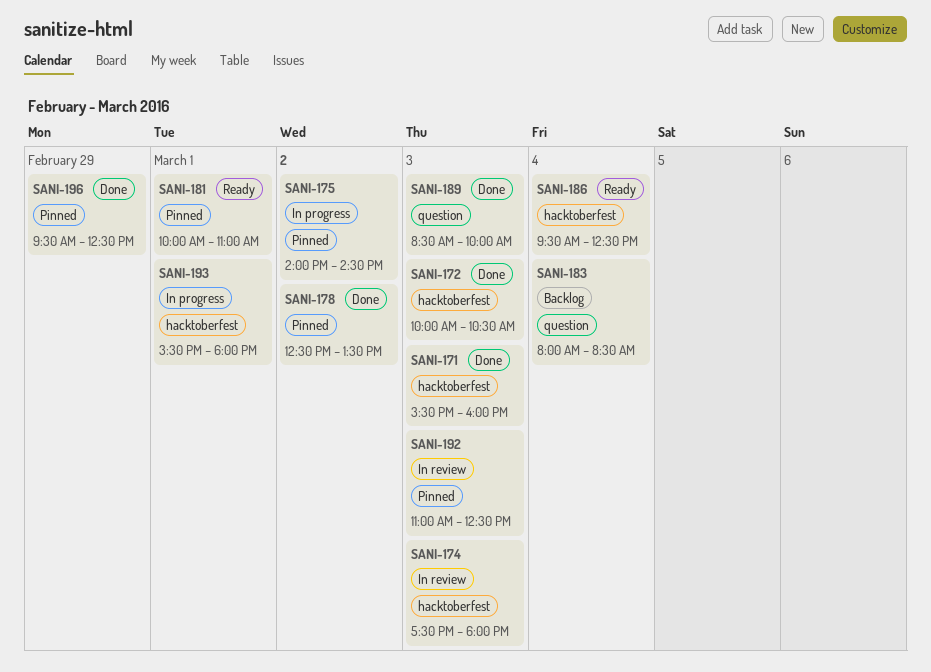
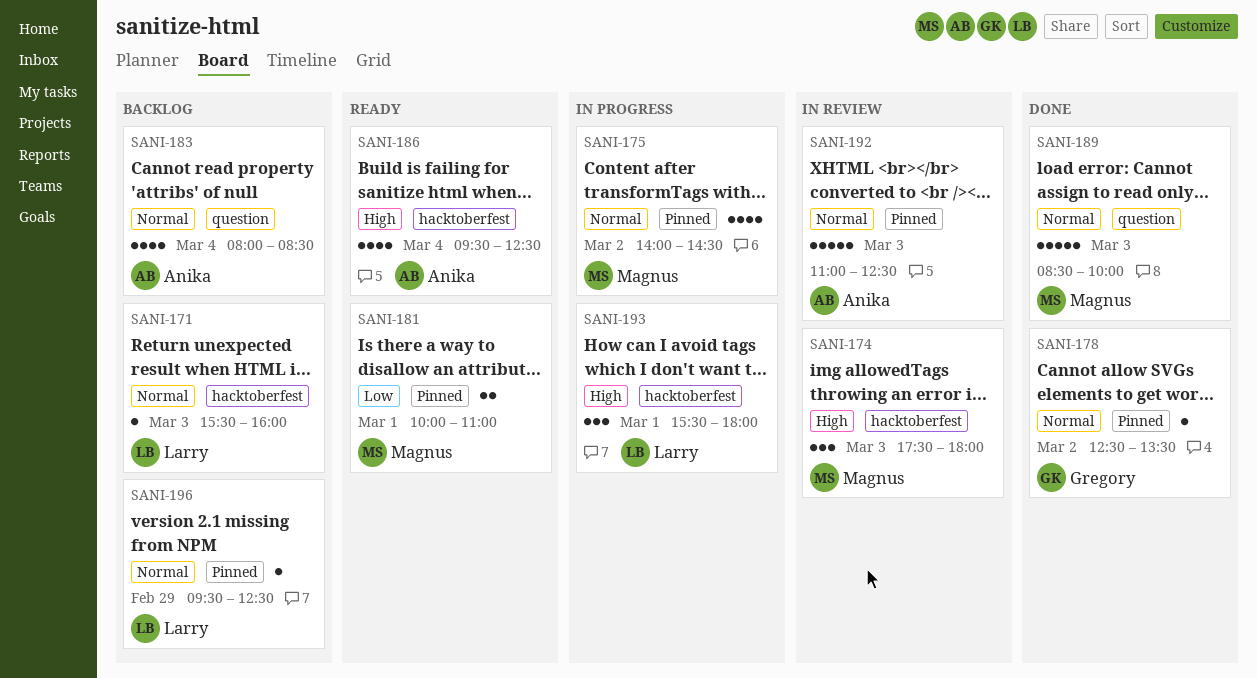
SANI-171, status: Done -> Backlog
SANI-172: present -> none
SANI-196, status: Done -> Backlog

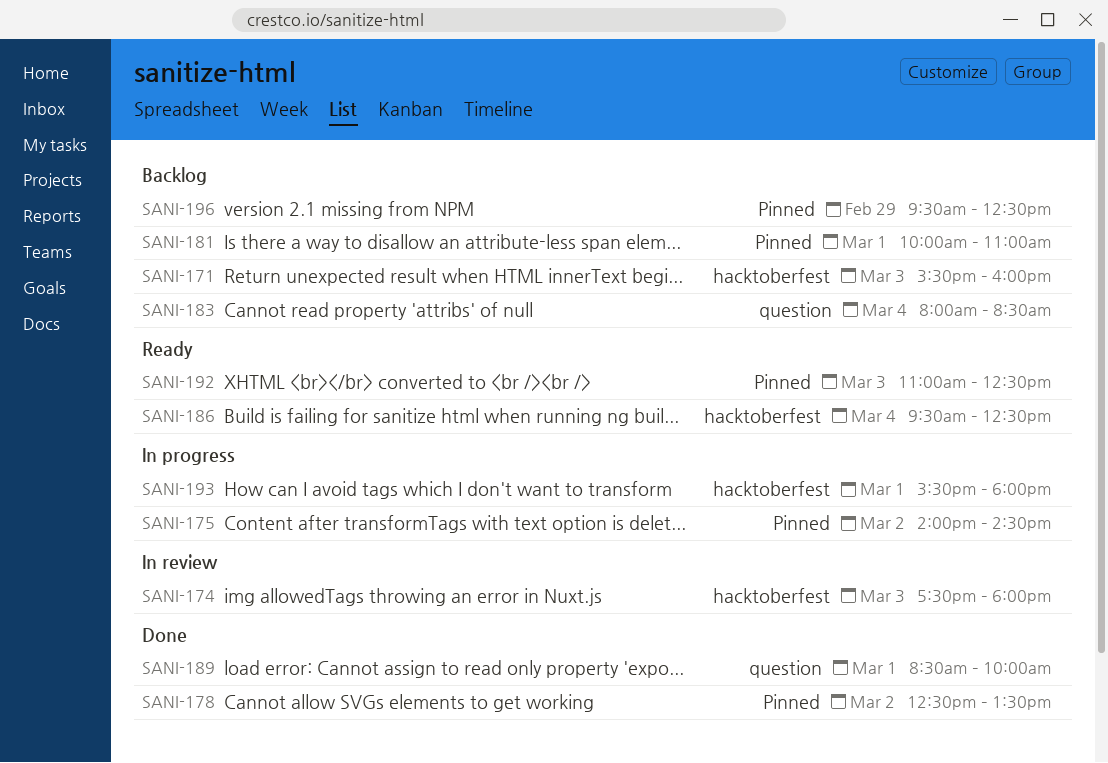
SANI-181, status: Ready -> Backlog
SANI-189, day: Mar 3 -> Mar 1
SANI-192, status: In review -> Ready

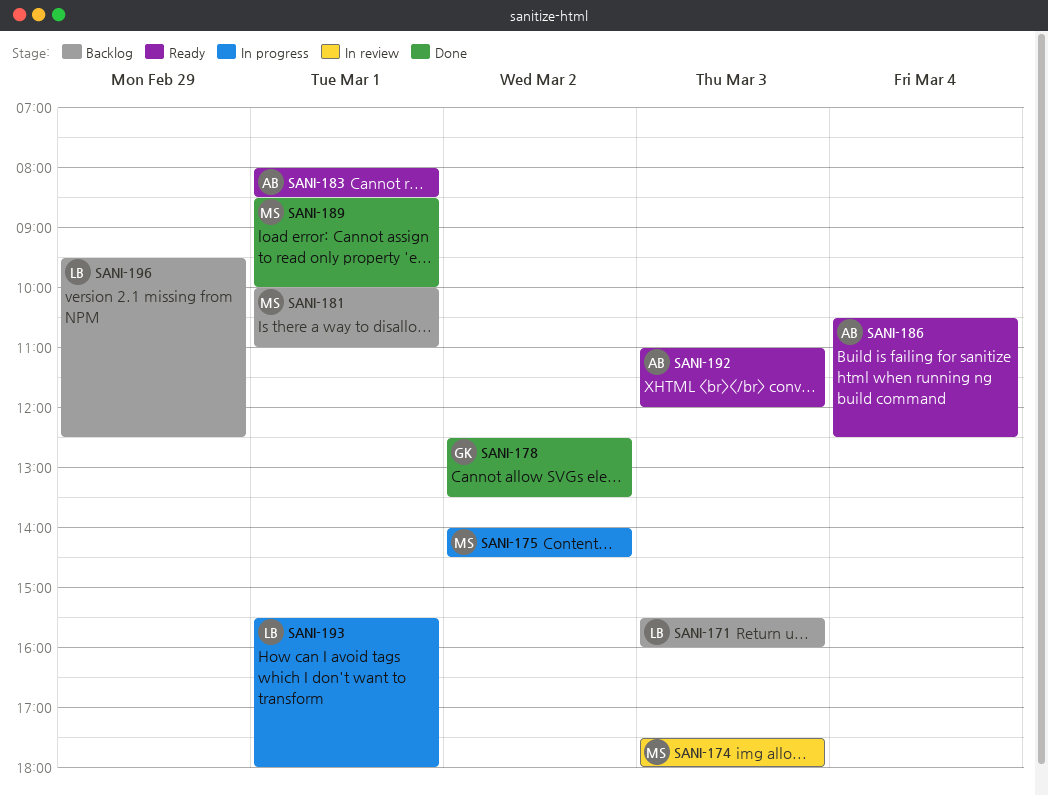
SANI-183, status: Backlog -> Ready
SANI-183, day: Mar 4 -> Mar 1
SANI-186, begins: 09:30 -> 10:30
SANI-192, ends: 12:30 -> 12:00

